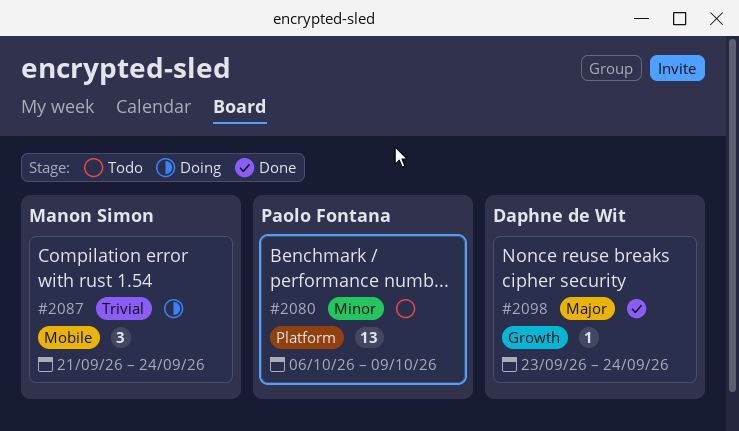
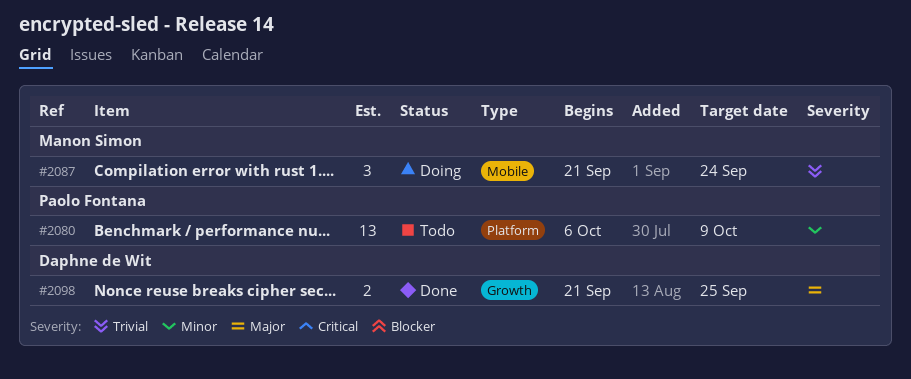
#2098, estimate: 1 -> 2
#2098, start: Sep 23 -> Sep 21
#2098, due: Sep 24 -> Sep 25

